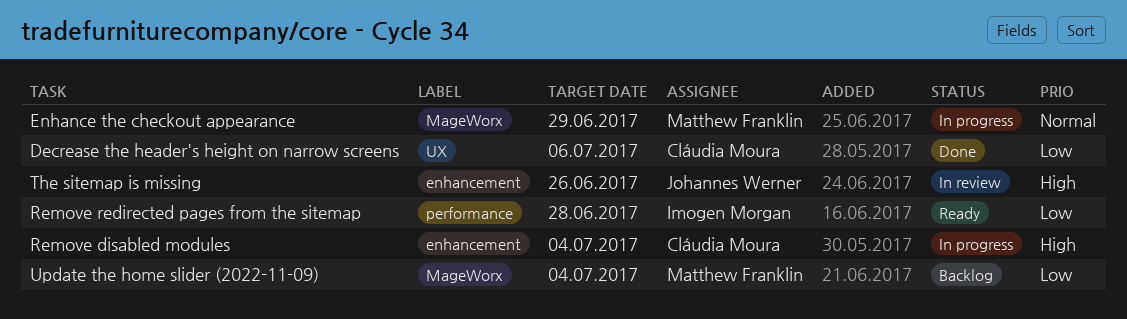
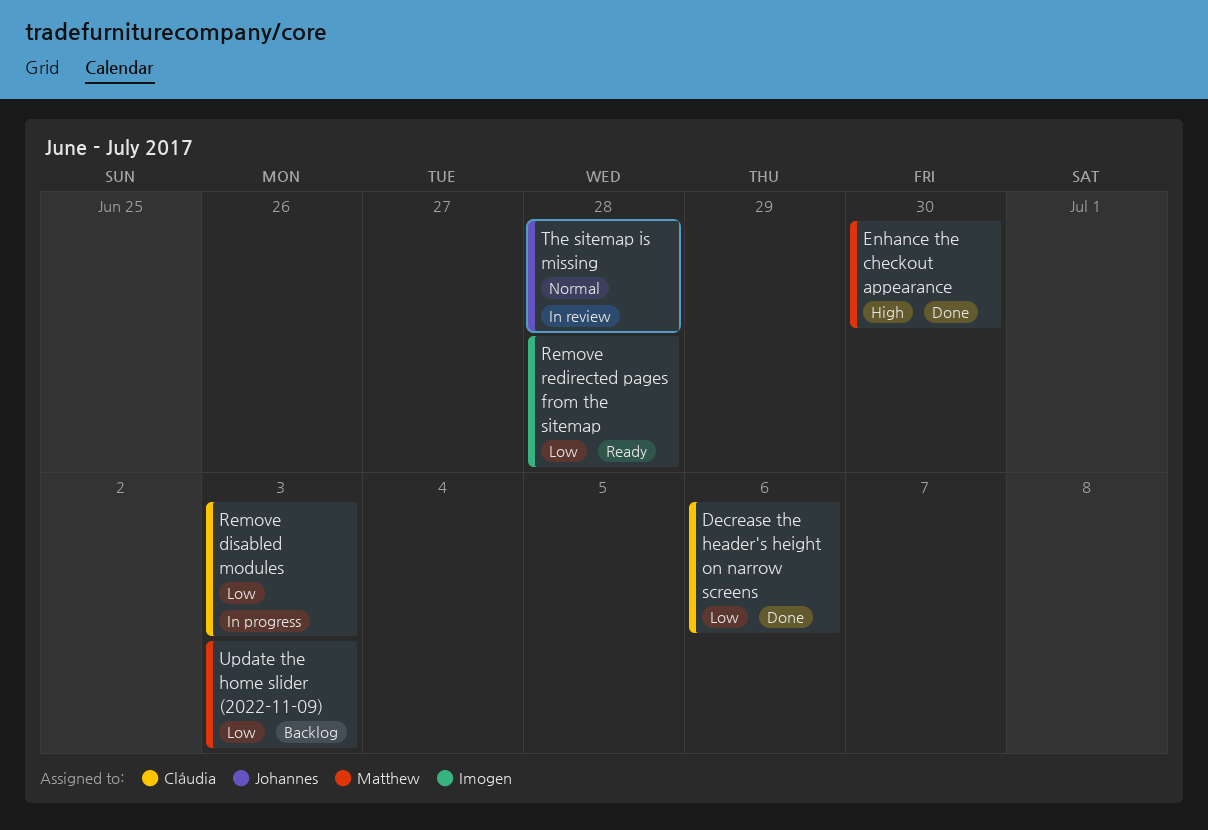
Enhance the checkout appearance, status: In progress -> Done
Enhance the checkout appearance, priority: Normal -> High
Enhance the checkout appearance, due: Jun 29 -> Jun 30
Remove disabled modules, priority: High -> Low
Remove disabled modules, due: Jul 4 -> Jul 3
The sitemap is missing, priority: High -> Normal
The sitemap is missing, due: Jun 26 -> Jun 28
Update the home slider (2022-11-09), due: Jul 4 -> Jul 3

